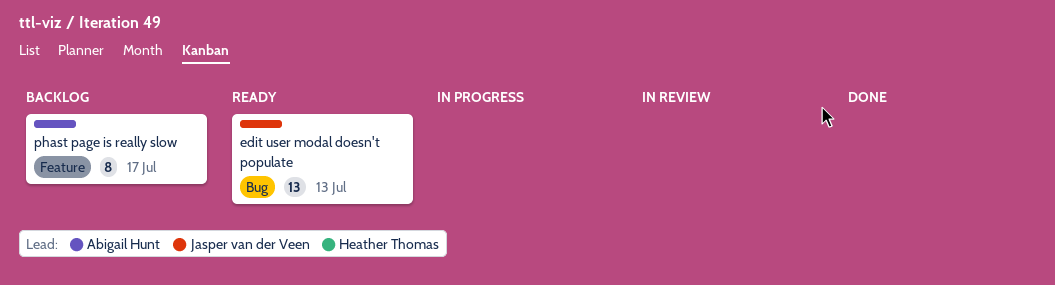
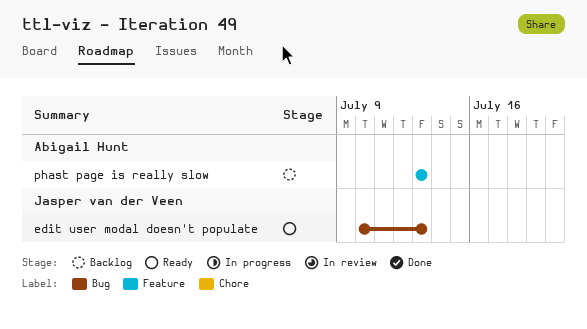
phast page is really slow, due: Jul 17 -> Jul 13

